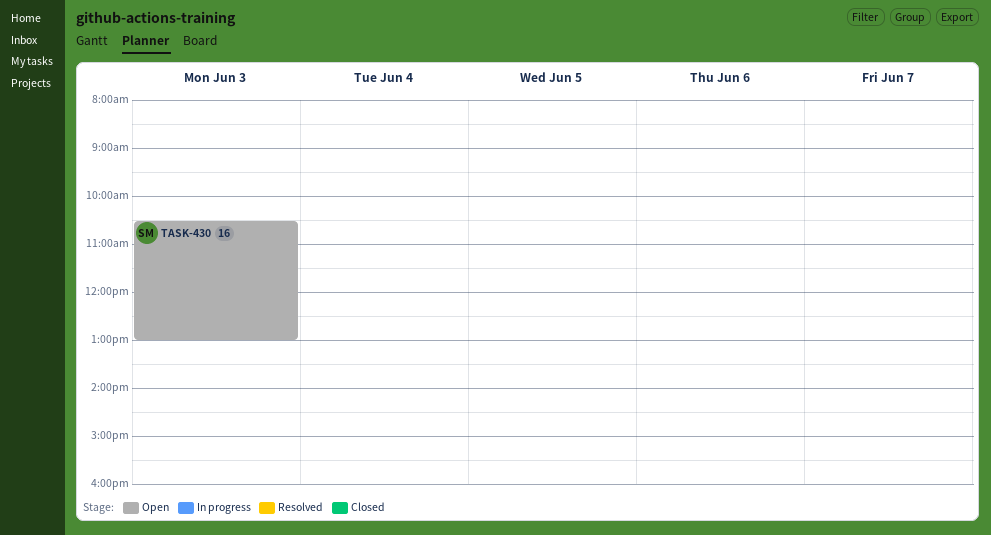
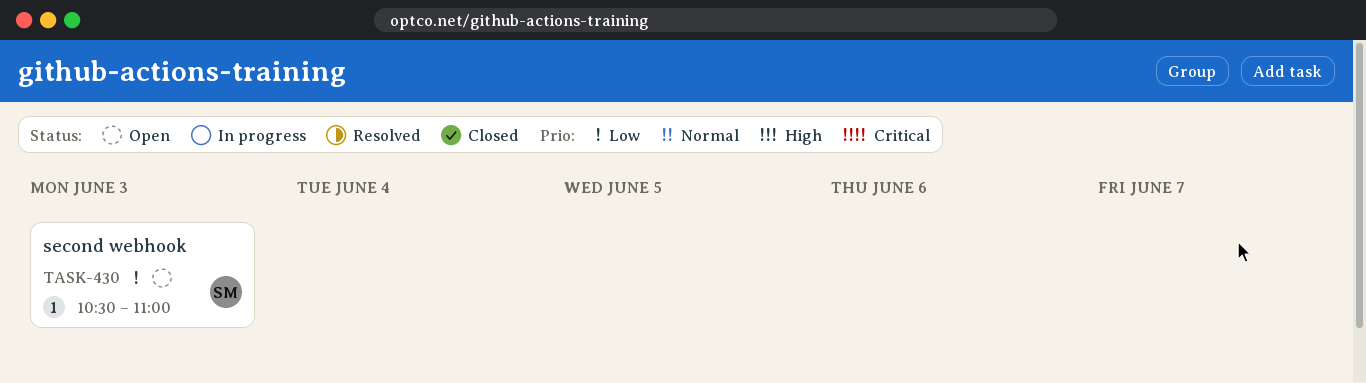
TASK-430, estimate: 16 -> 1
TASK-430, ends: 13:00 -> 11:00

